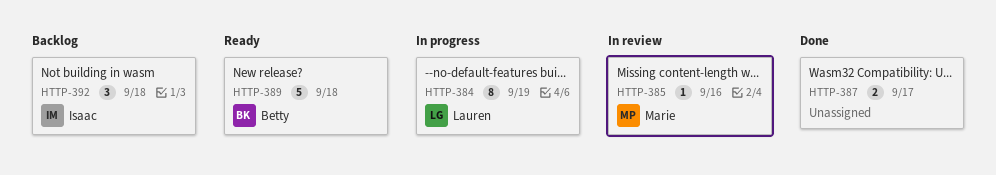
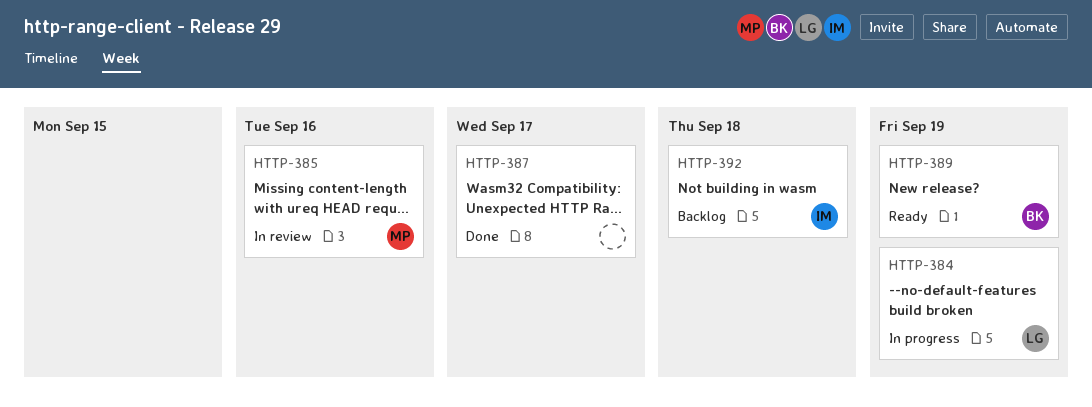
HTTP-389, due: Sep 18 -> Sep 19

